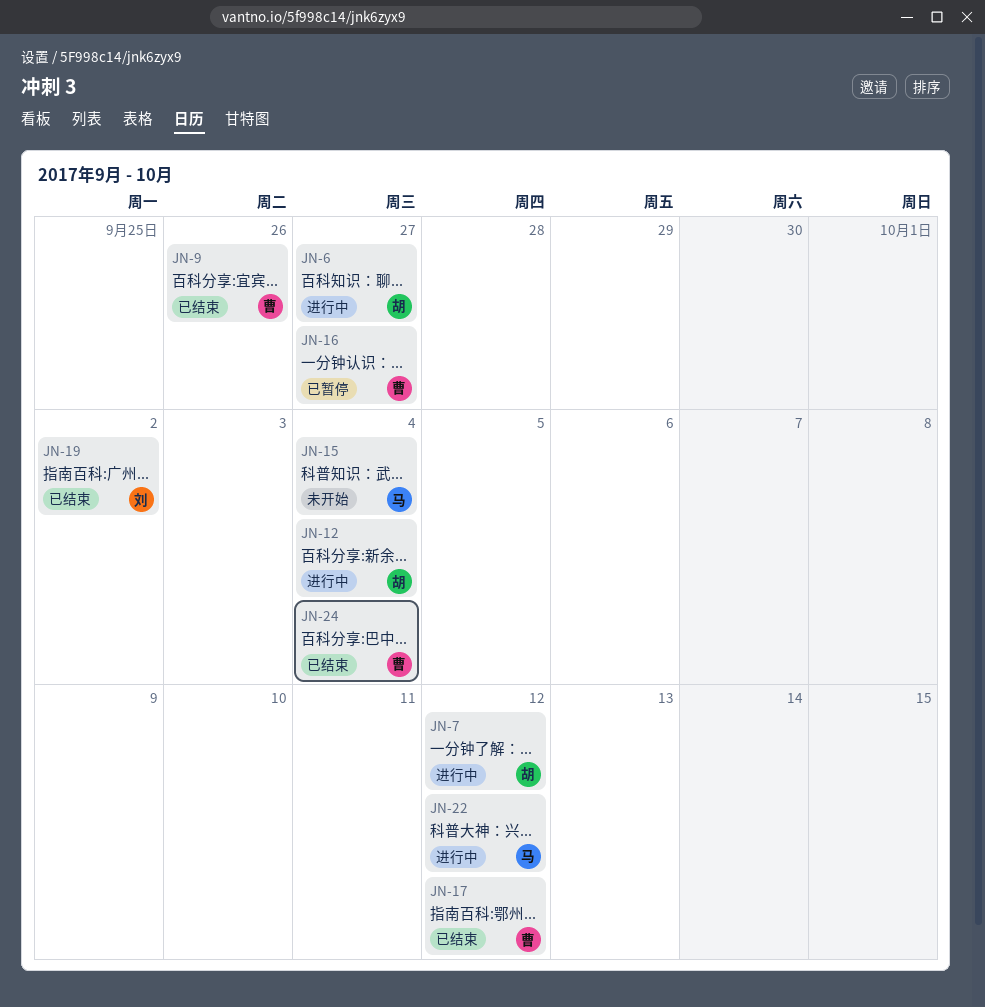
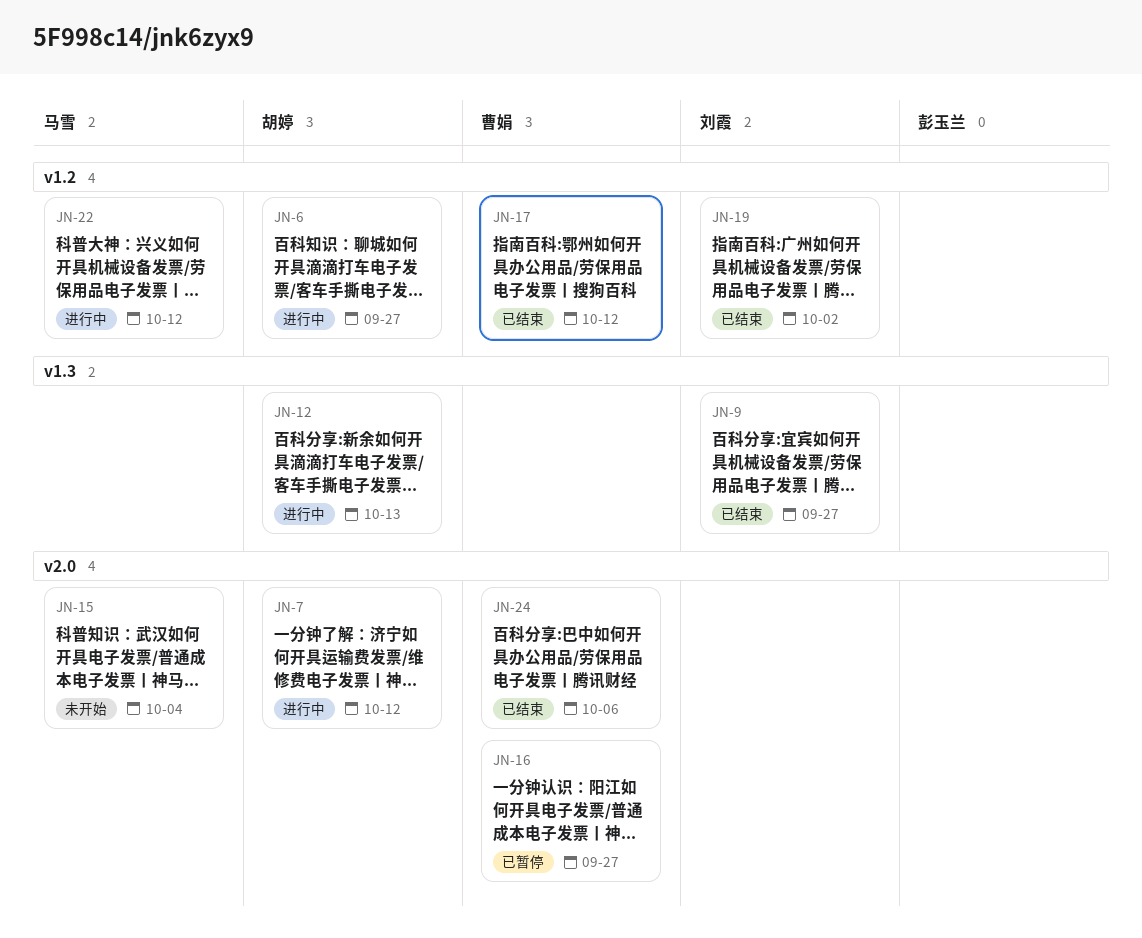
JN-9, owner: 曹娟 -> 刘霞
JN-9, due: Sep 26 -> Sep 27
JN-12, due: Oct 4 -> Oct 13
JN-24, due: Oct 4 -> Oct 6

